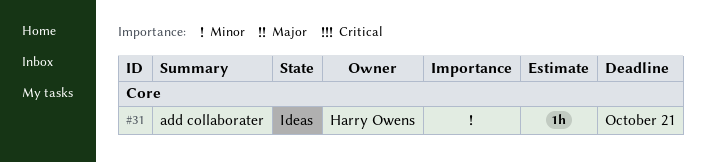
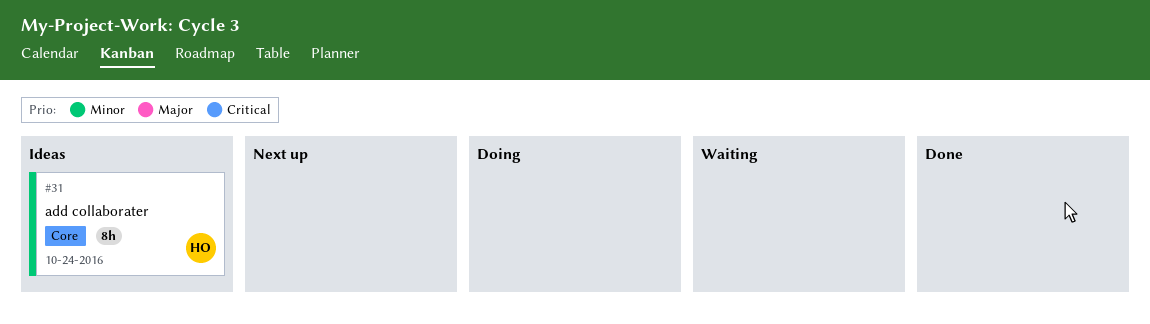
#31, estimate: 1h -> 8h
#31, due: Oct 21 -> Oct 24

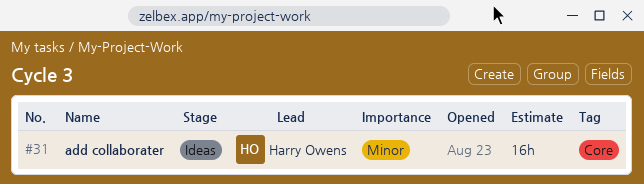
#31, estimate: 8h -> 16h

